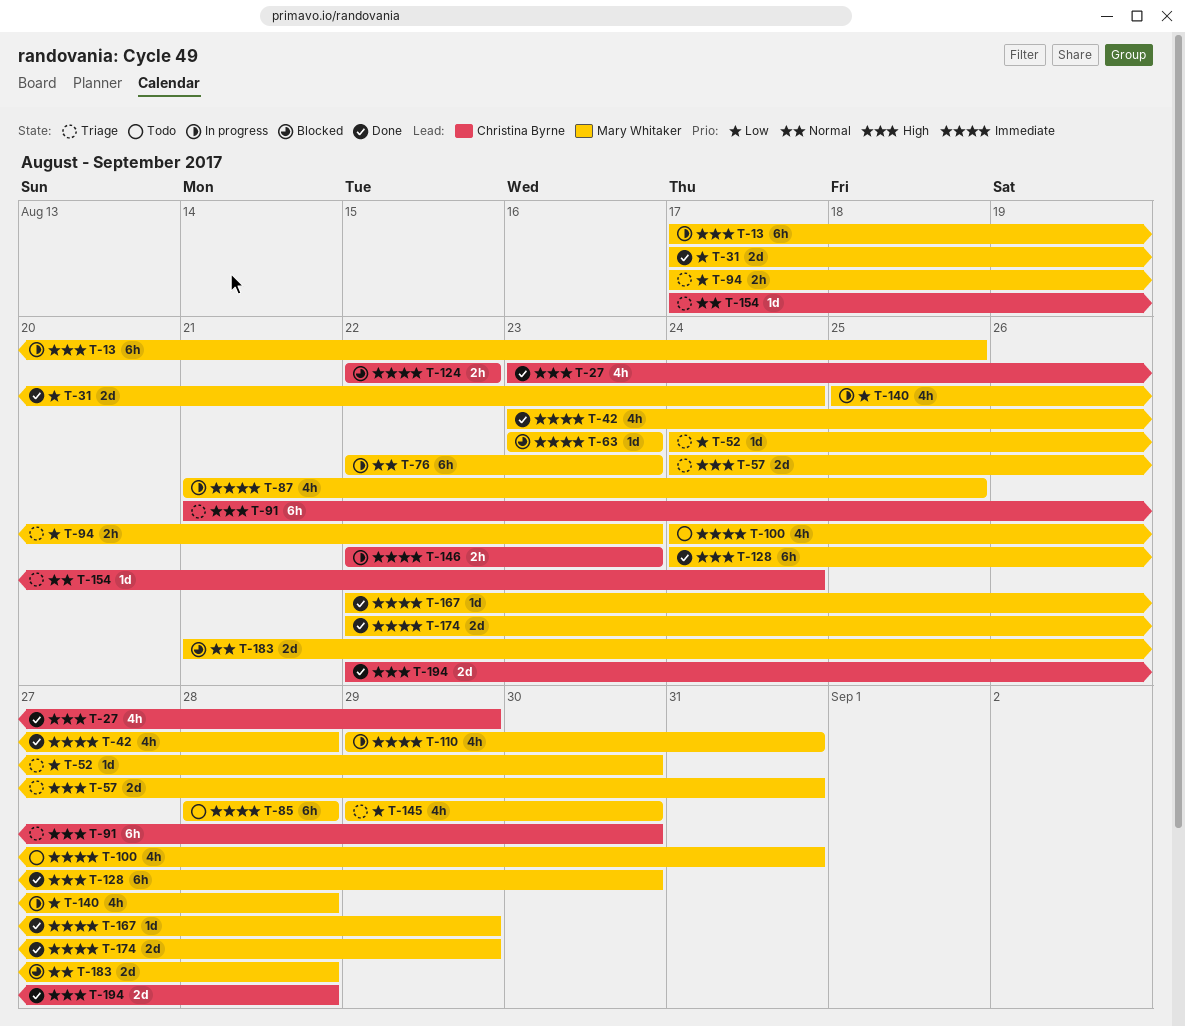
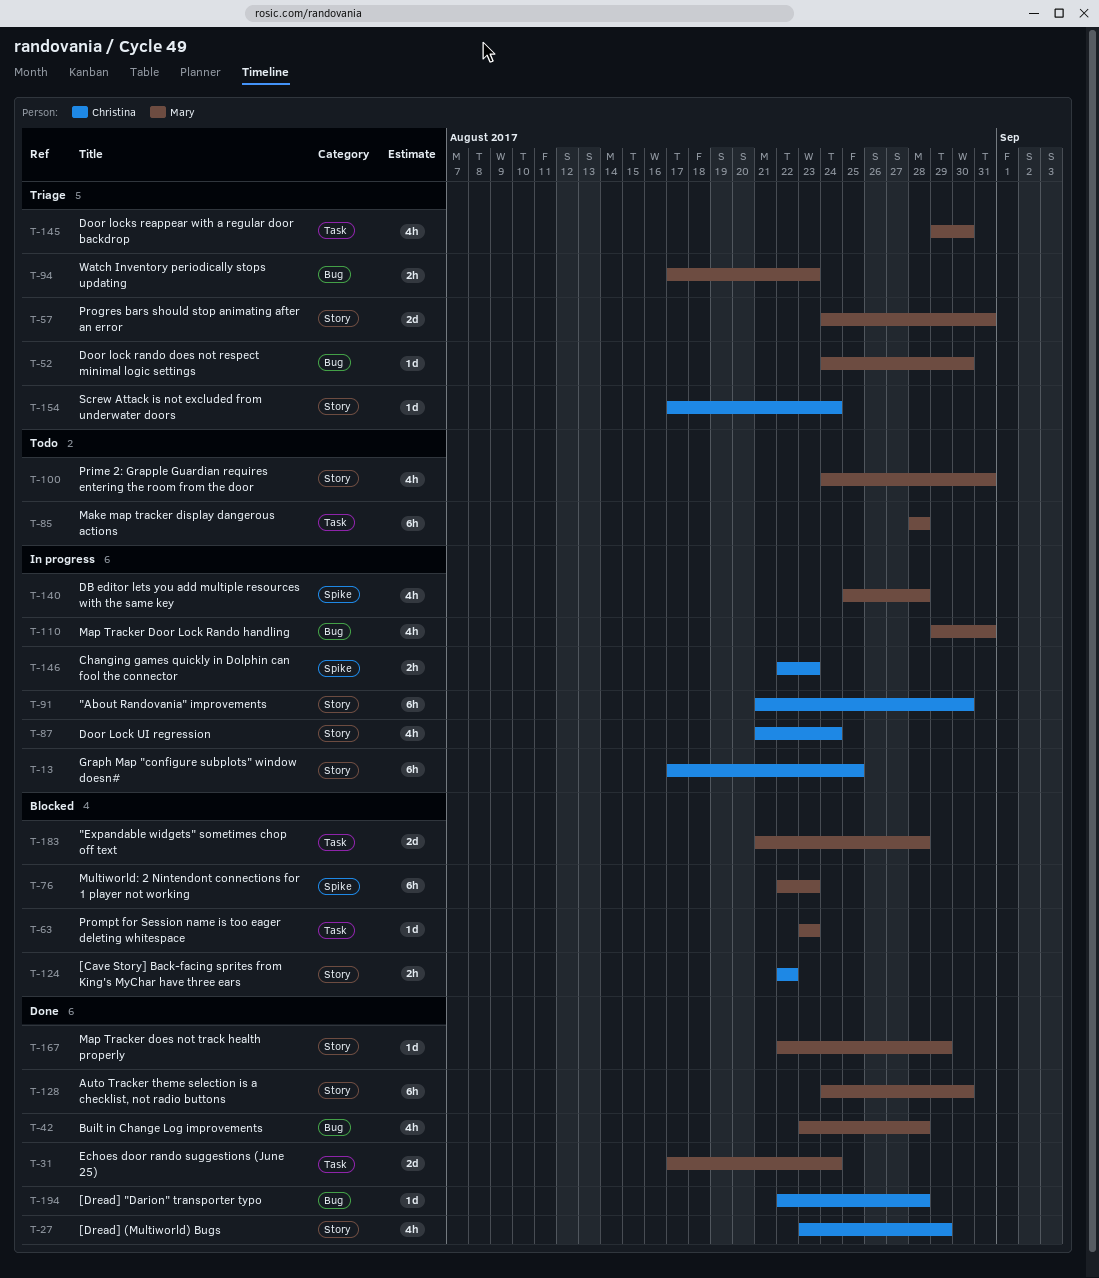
T-13, owner: Mary Whitaker -> Christina Byrne
T-76, status: In progress -> Blocked
T-87, owner: Mary Whitaker -> Christina Byrne
T-87, due: Aug 25 -> Aug 24
T-91, status: Triage -> In progress
T-174: present -> none
T-194, estimate: 2d -> 1d

